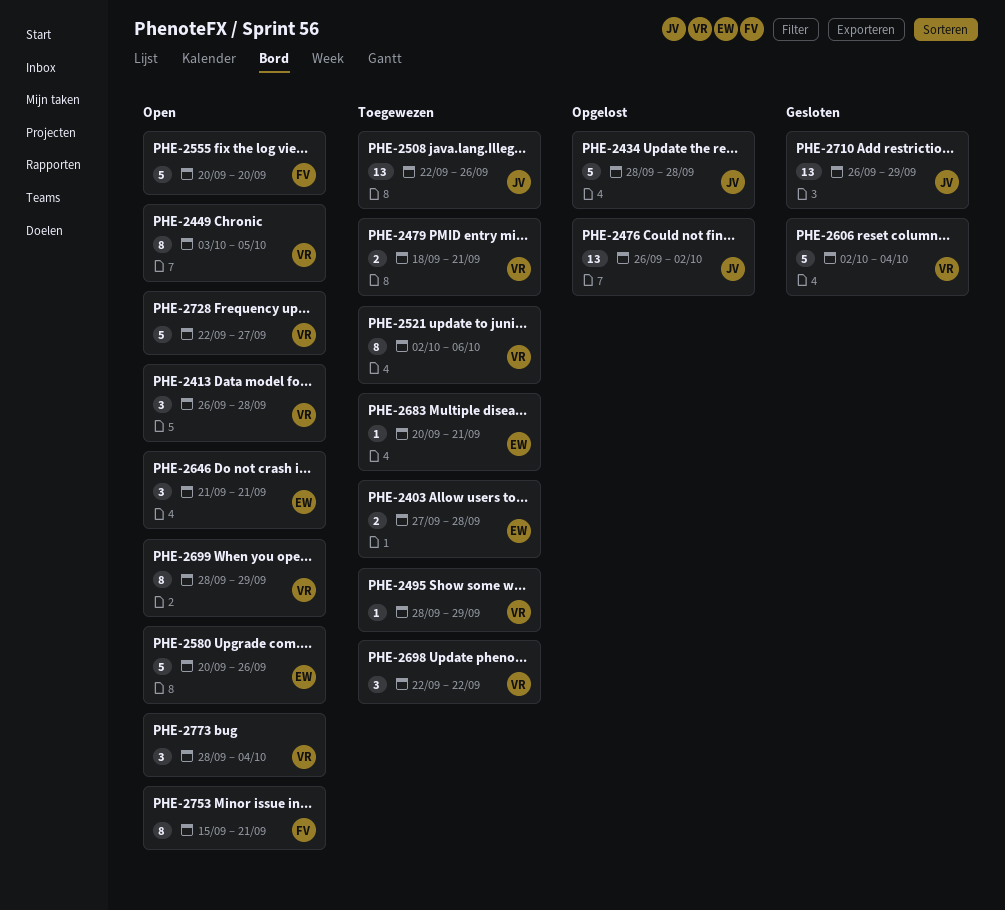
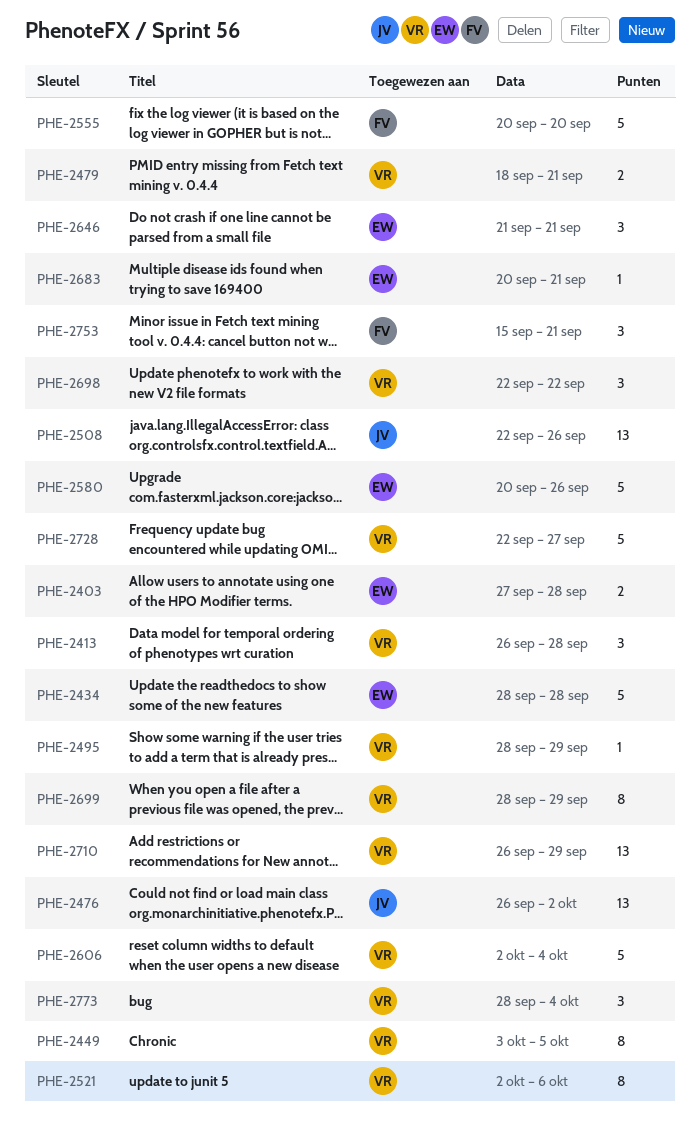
PHE-2434, owner: JV -> EW
PHE-2710, owner: JV -> VR
PHE-2753, estimate: 8 -> 3

